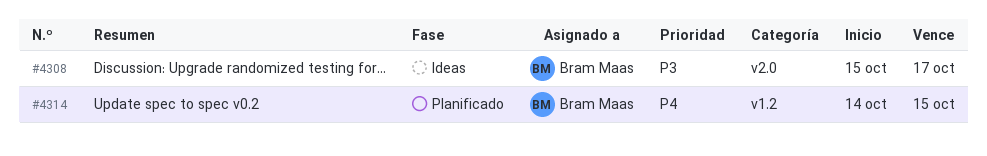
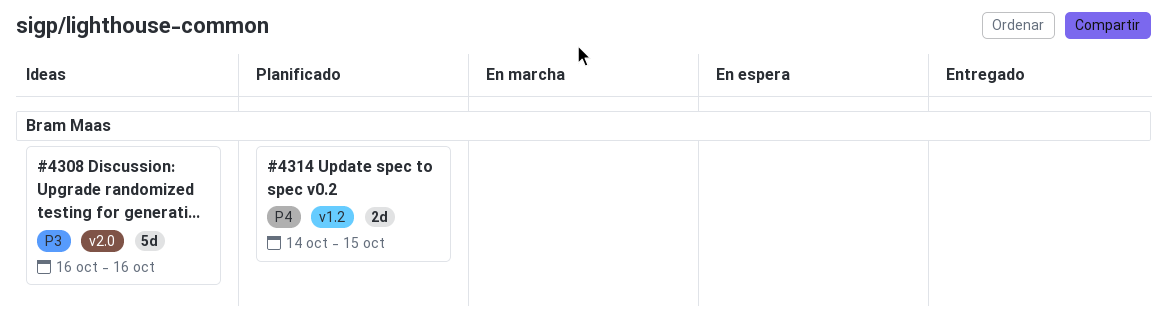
#4308, start: Oct 15 -> Oct 16
#4308, due: Oct 17 -> Oct 16

